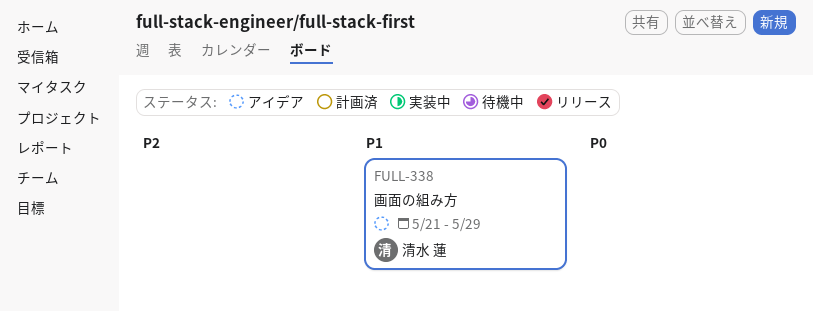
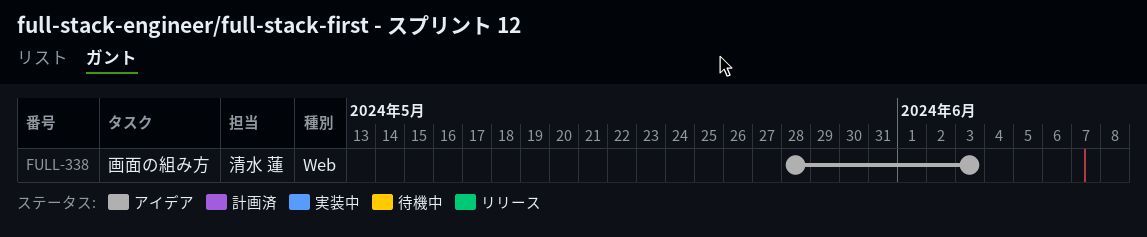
FULL-338, start: May 21 -> May 28
FULL-338, due: May 29 -> Jun 3

